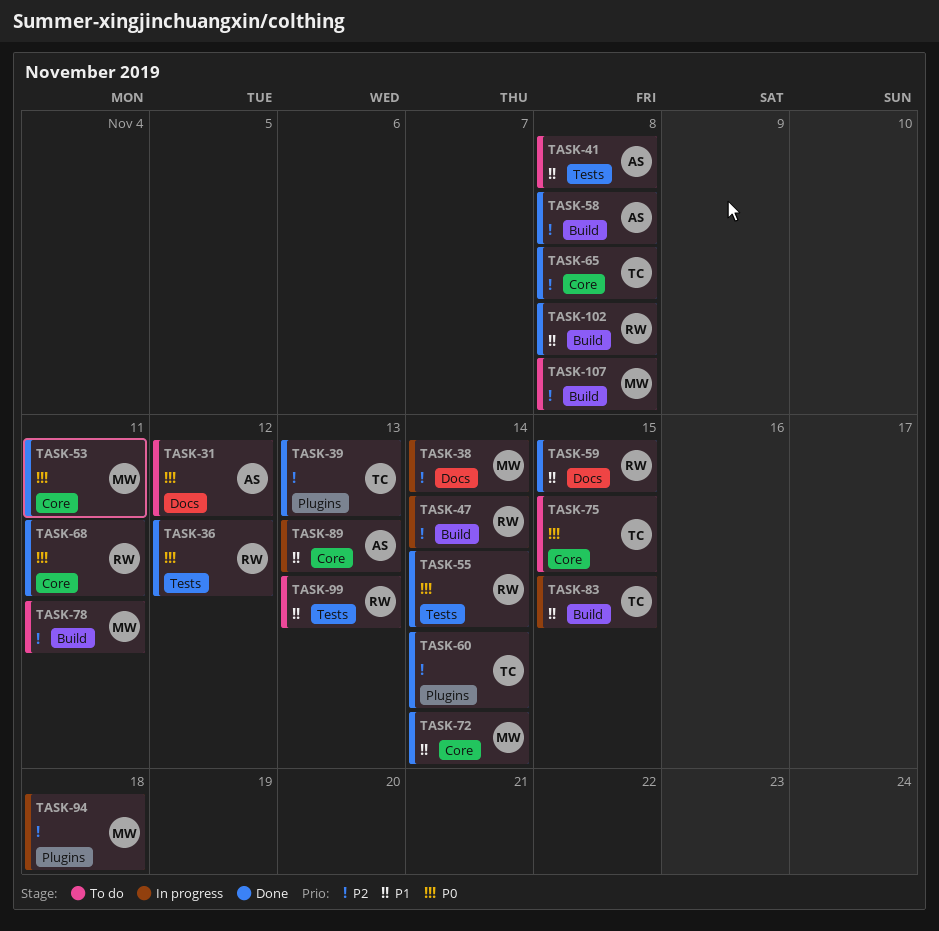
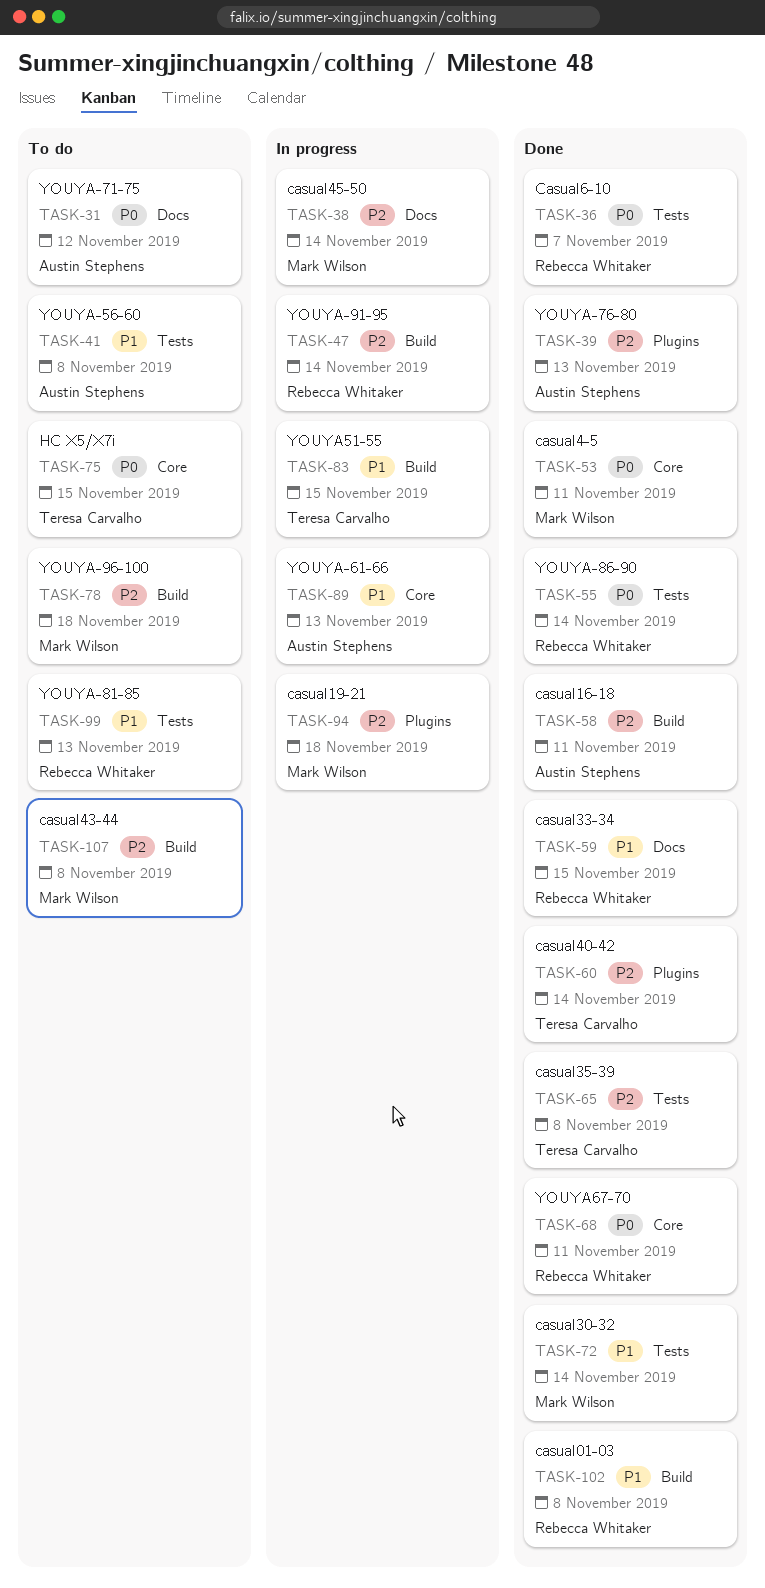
TASK-36, due: Nov 12 -> Nov 7
TASK-39, owner: Teresa Carvalho -> Austin Stephens
TASK-58, due: Nov 8 -> Nov 11
TASK-65, label: Core -> Tests
TASK-72, label: Core -> Tests
TASK-78, due: Nov 11 -> Nov 18

